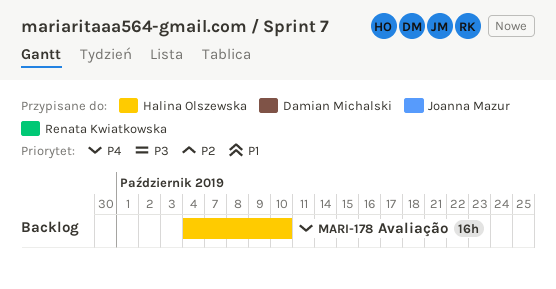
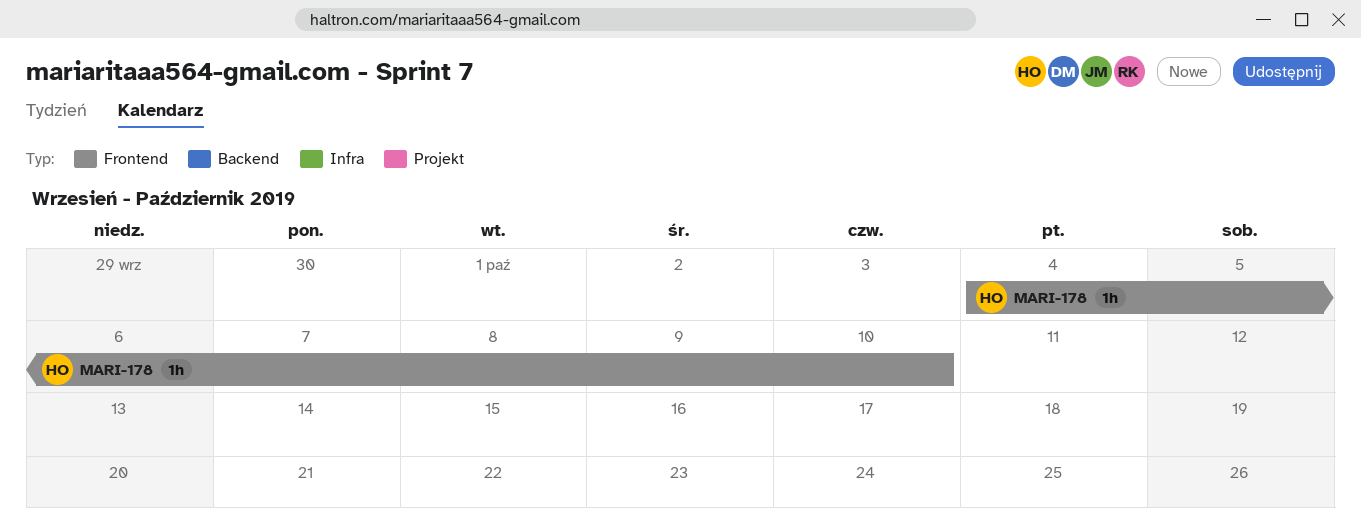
MARI-178, estimate: 16h -> 1h

